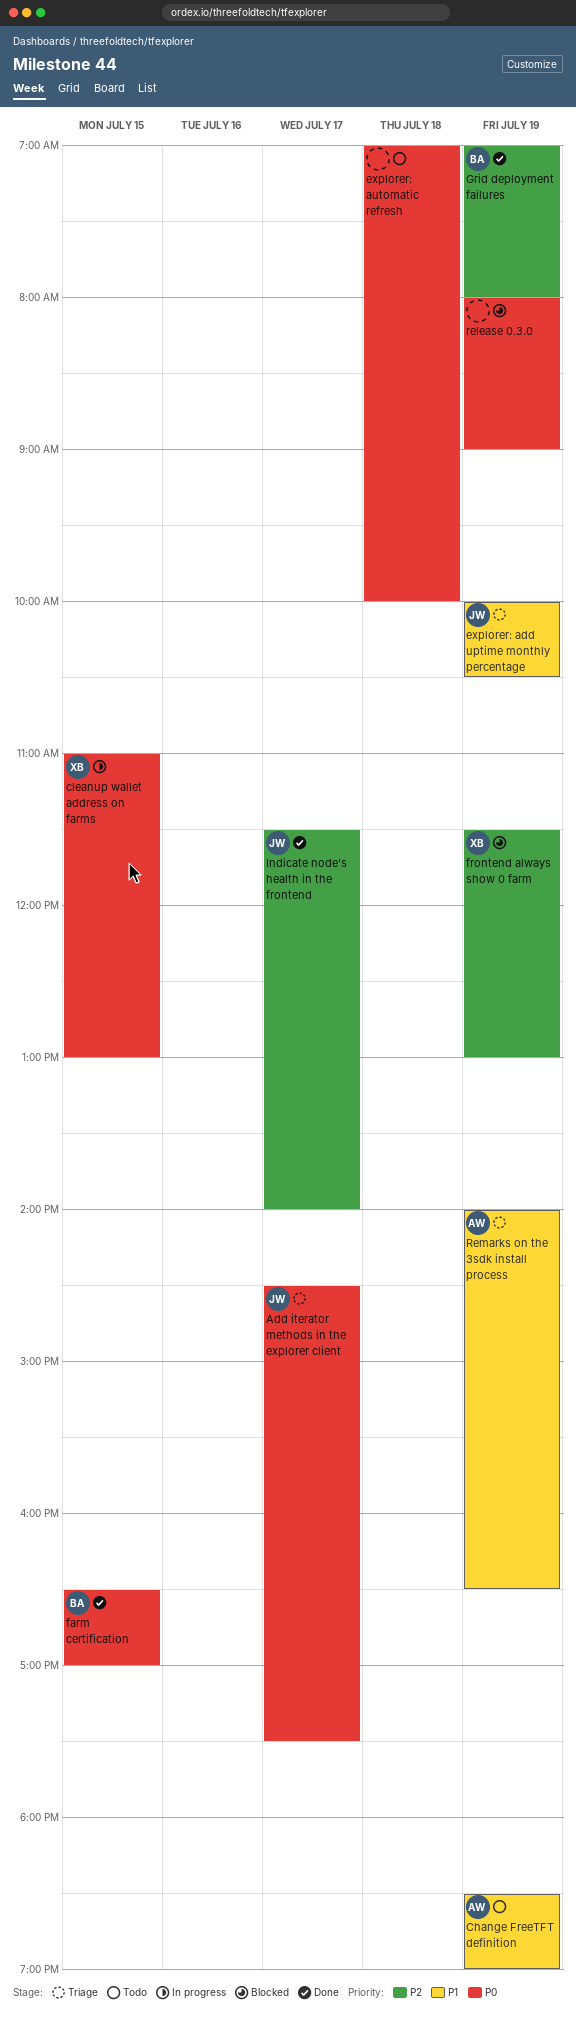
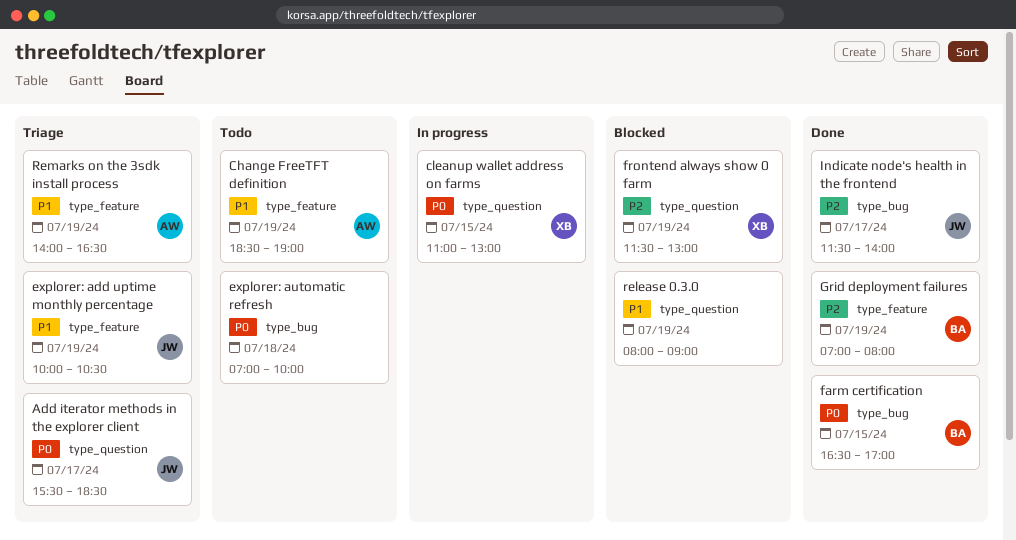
Add iterator methods in the explorer client, begins: 14:30 -> 15:30
Add iterator methods in the explorer client, ends: 17:30 -> 18:30
release 0.3.0, priority: P0 -> P1

